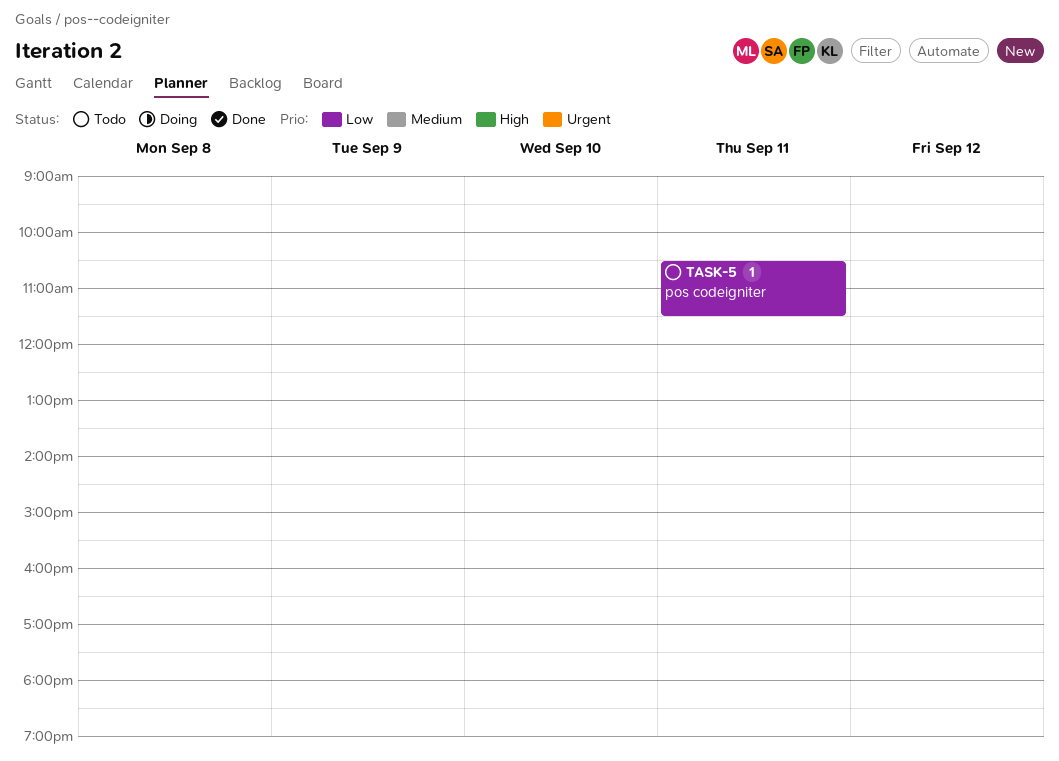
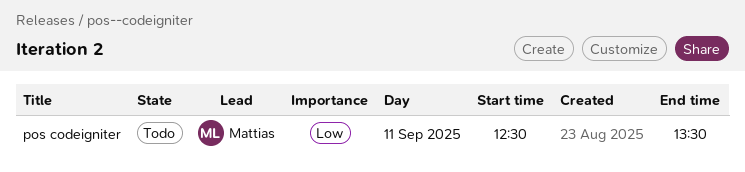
pos codeigniter, begins: 10:30 -> 12:30
pos codeigniter, ends: 11:30 -> 13:30

